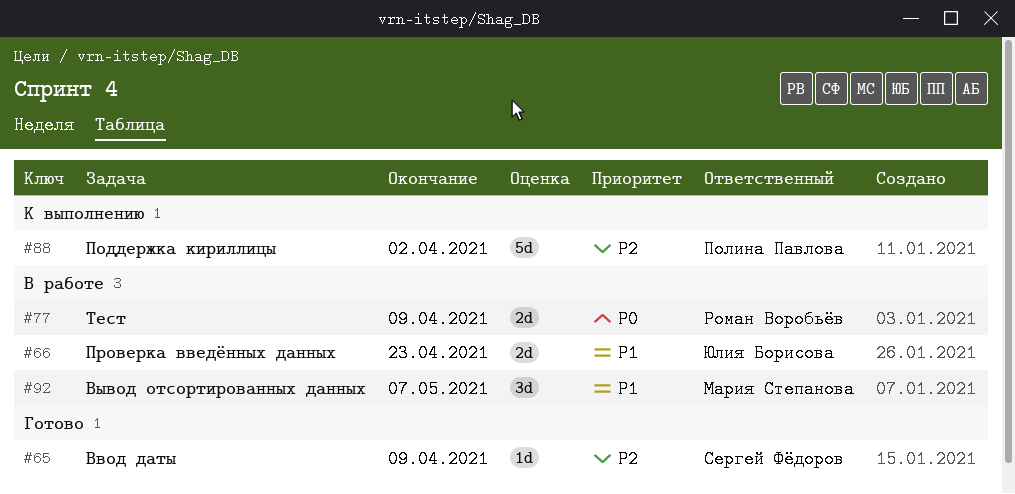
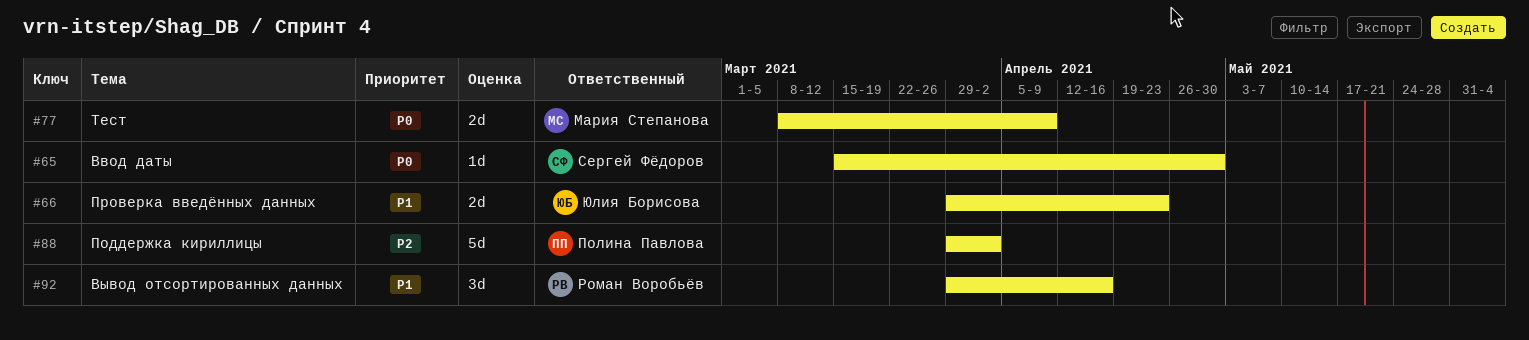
#65, priority: P2 -> P0
#65, due: Apr 9 -> Apr 30
#77, owner: Роман Воробьёв -> Мария Степанова
#92, owner: Мария Степанова -> Роман Воробьёв
#92, due: May 7 -> Apr 16

